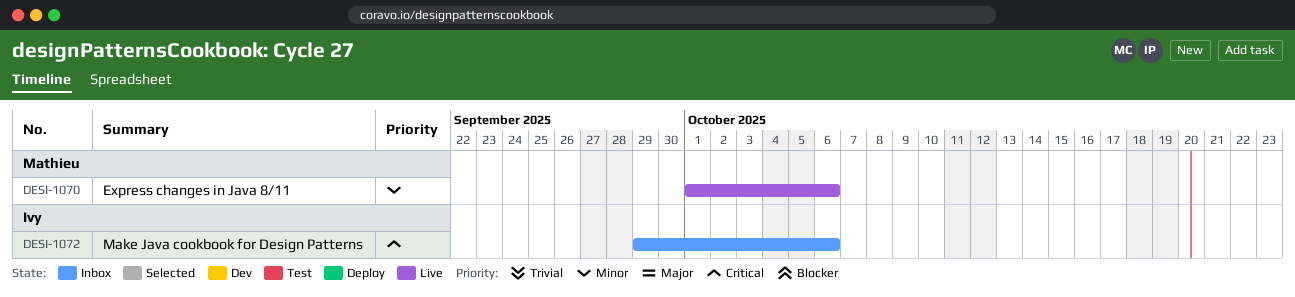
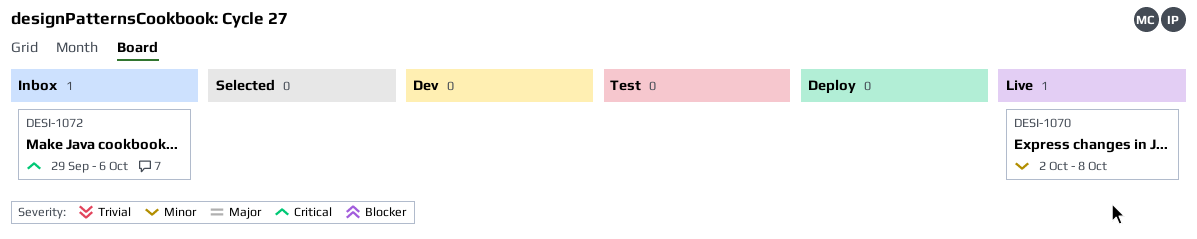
DESI-1070, start: Oct 1 -> Oct 2
DESI-1070, due: Oct 6 -> Oct 8

